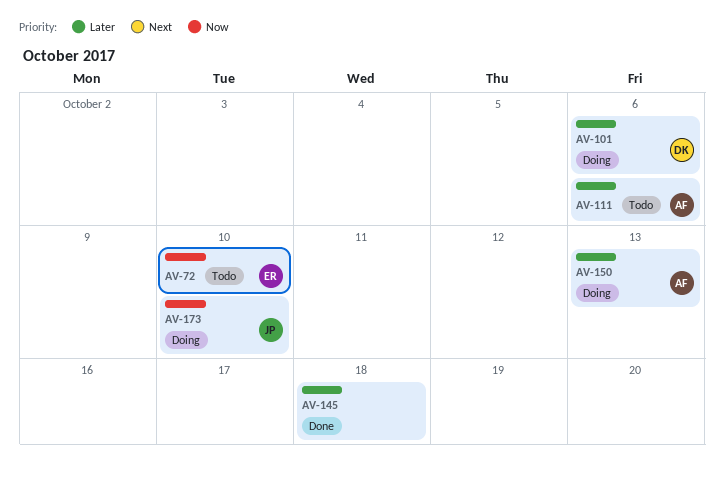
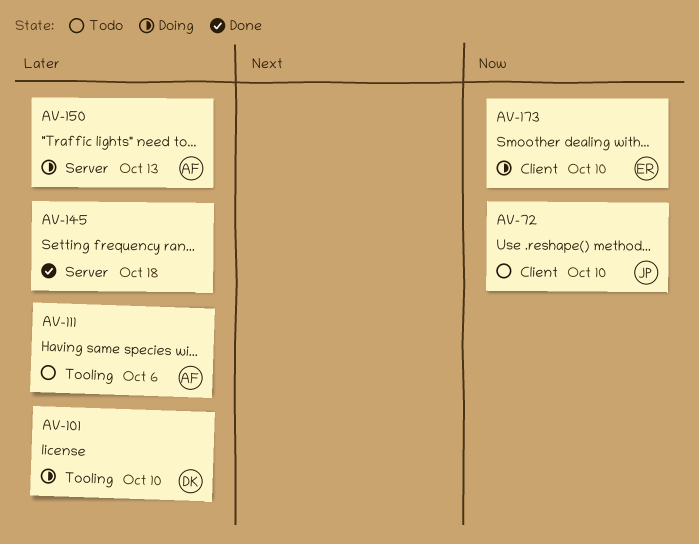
AV-72, owner: ER -> JP
AV-101, due: Oct 6 -> Oct 10
AV-173, owner: JP -> ER

